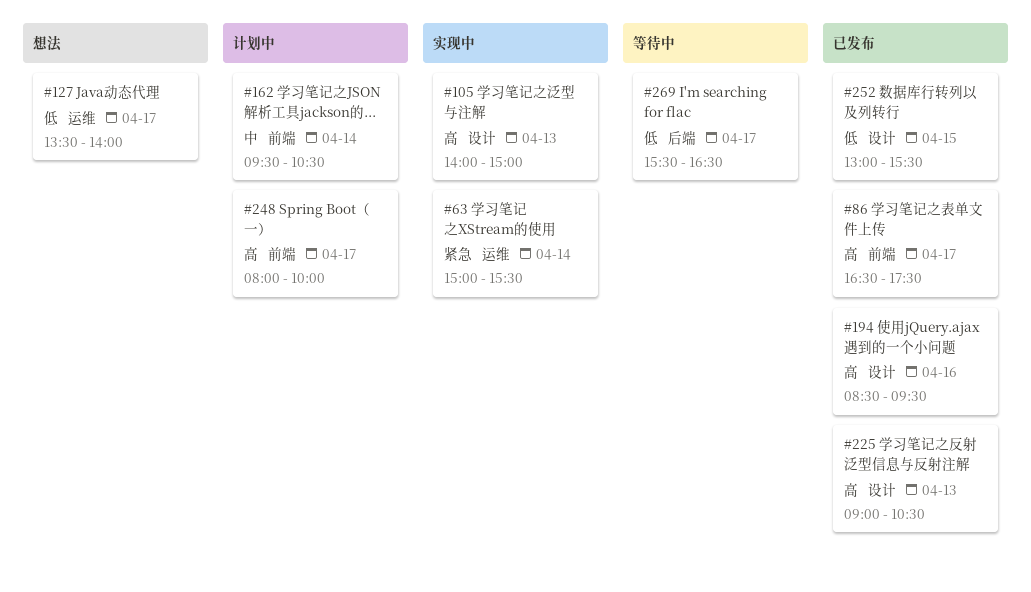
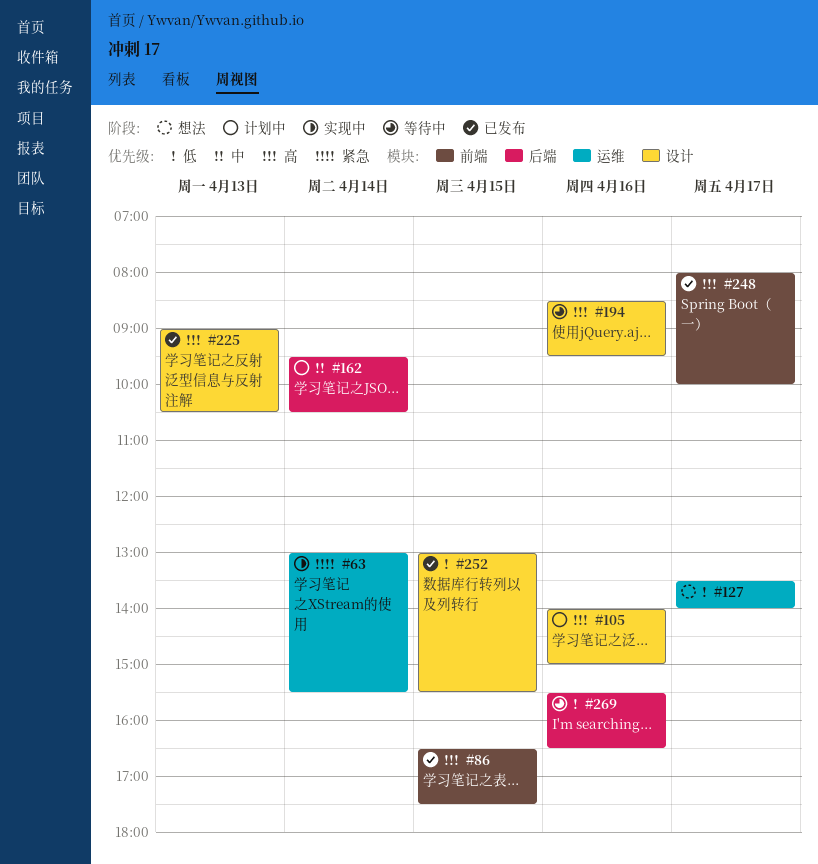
#63, begins: 15:00 -> 13:00
#86, day: Apr 17 -> Apr 15
#105, status: 实现中 -> 计划中
#105, day: Apr 13 -> Apr 16
#162, label: 前端 -> 后端
#194, status: 已发布 -> 等待中
#248, status: 计划中 -> 已发布
#269, day: Apr 17 -> Apr 16

